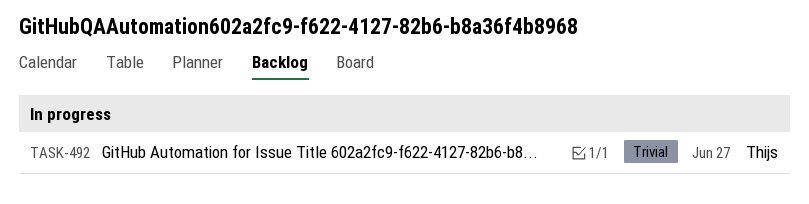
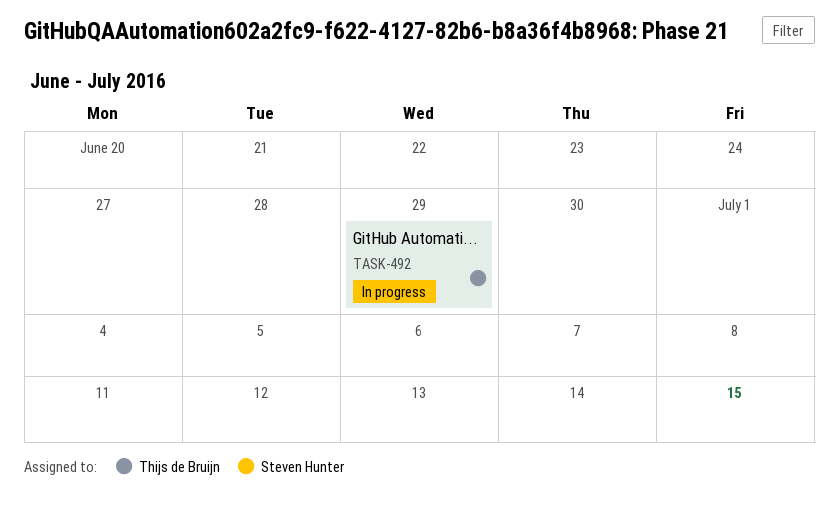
TASK-492, due: Jun 27 -> Jun 29

